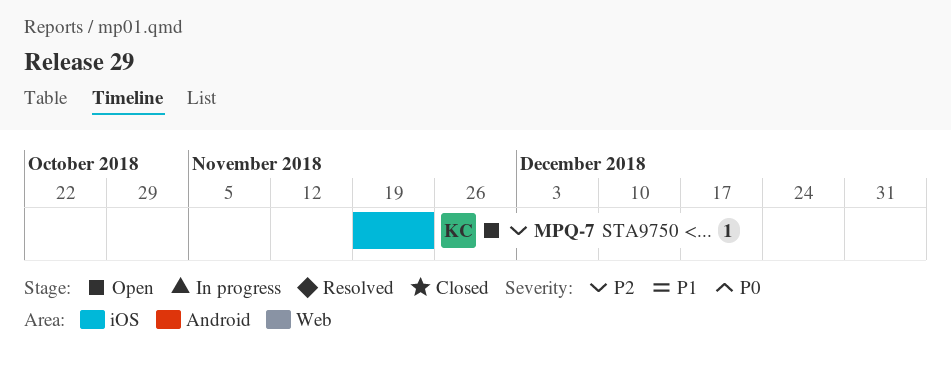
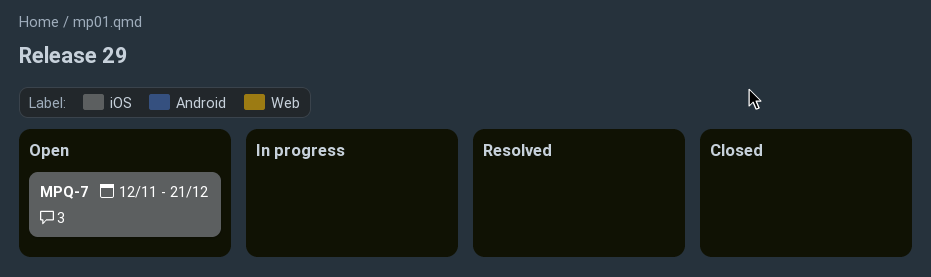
MPQ-7, start: Nov 19 -> Nov 12
MPQ-7, due: Nov 23 -> Dec 21

